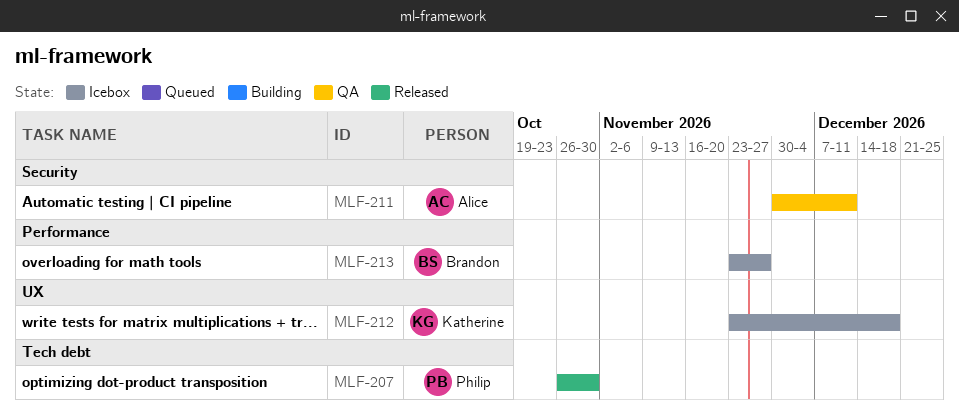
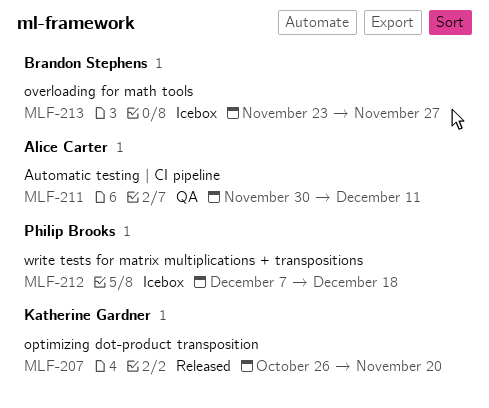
MLF-207, owner: Philip Brooks -> Katherine Gardner
MLF-207, due: Oct 30 -> Nov 20
MLF-212, owner: Katherine Gardner -> Philip Brooks
MLF-212, start: Nov 23 -> Dec 7

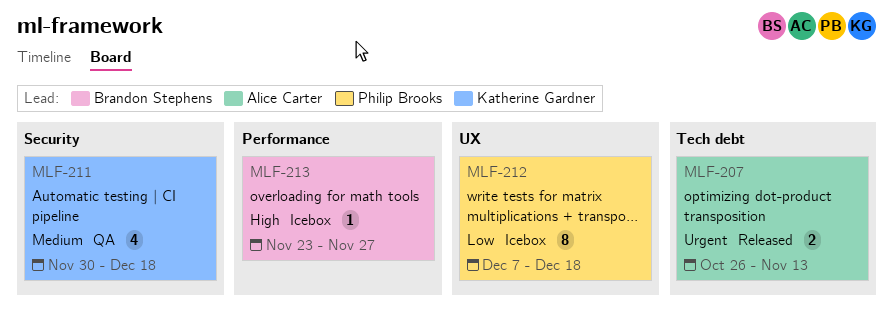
MLF-207, owner: Katherine Gardner -> Alice Carter
MLF-207, due: Nov 20 -> Nov 13
MLF-211, owner: Alice Carter -> Katherine Gardner
MLF-211, due: Dec 11 -> Dec 18

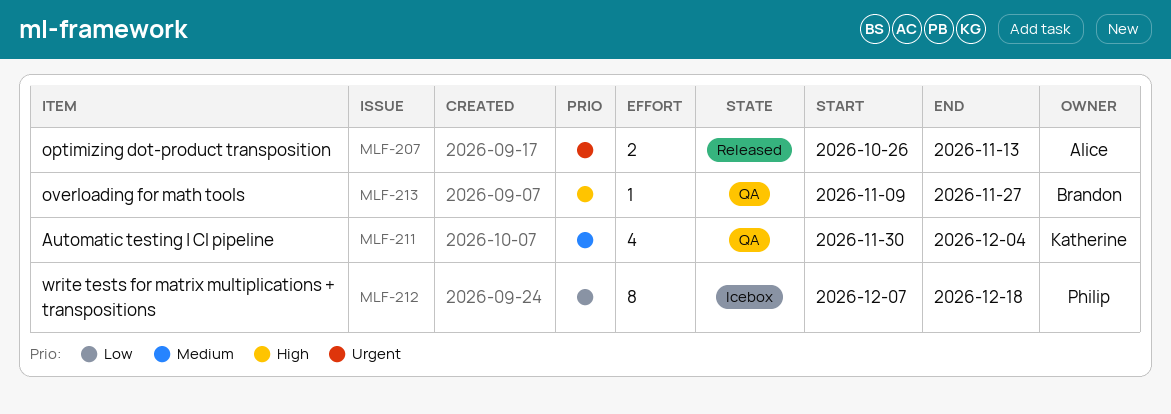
MLF-211, due: Dec 18 -> Dec 4
MLF-213, status: Icebox -> QA
MLF-213, start: Nov 23 -> Nov 9

